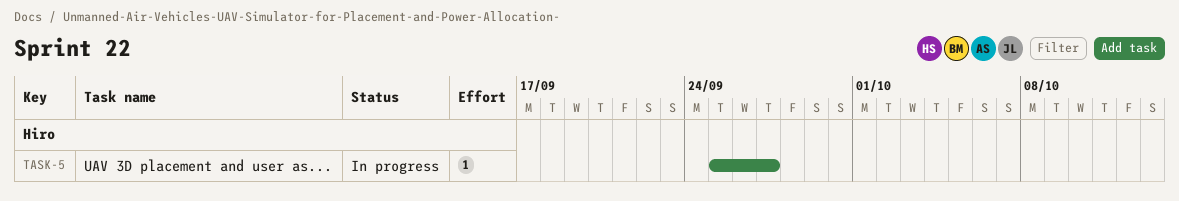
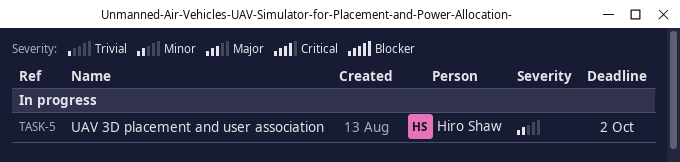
TASK-5, due: Sep 27 -> Oct 2

